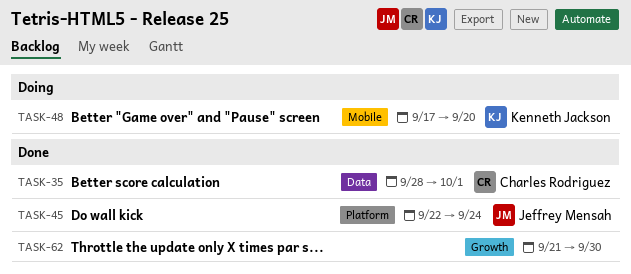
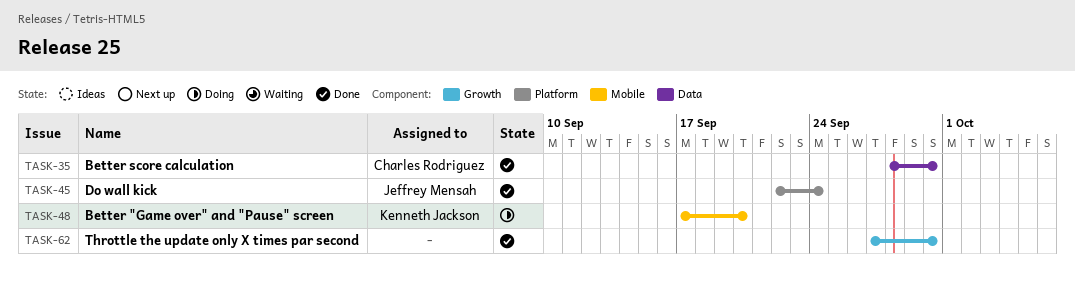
TASK-35, due: Oct 1 -> Sep 30
TASK-62, start: Sep 21 -> Sep 27

